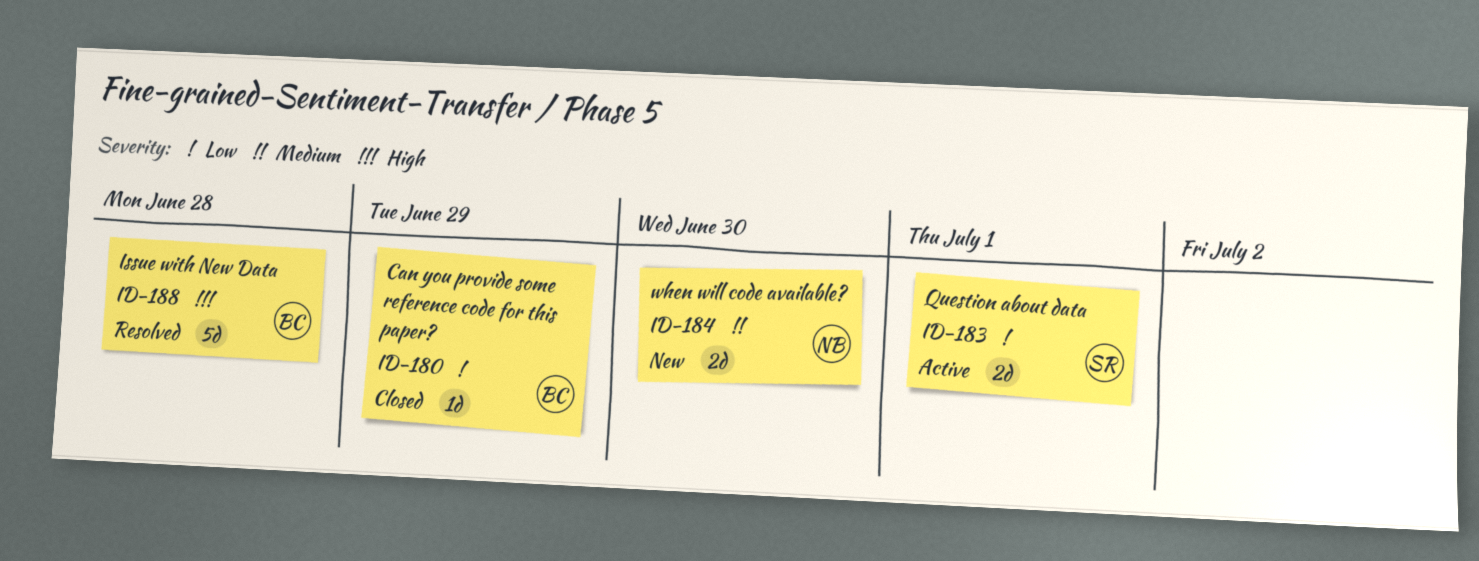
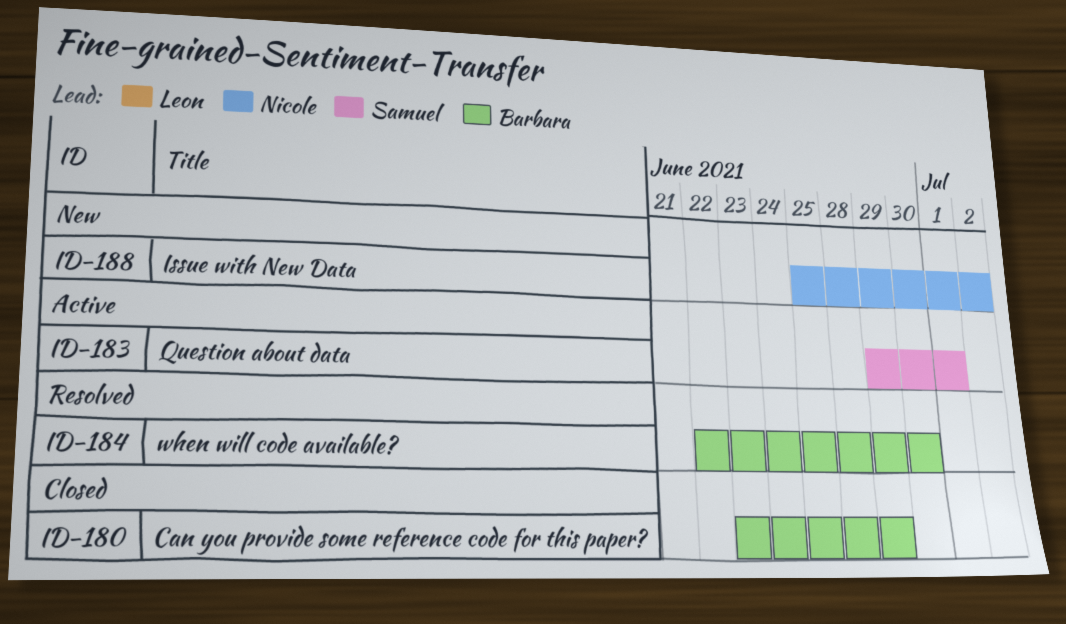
ID-184, status: New -> Resolved
ID-184, owner: Nicole -> Barbara
ID-188, status: Resolved -> New
ID-188, owner: Barbara -> Nicole
ID-188, due: Jun 28 -> Jul 2

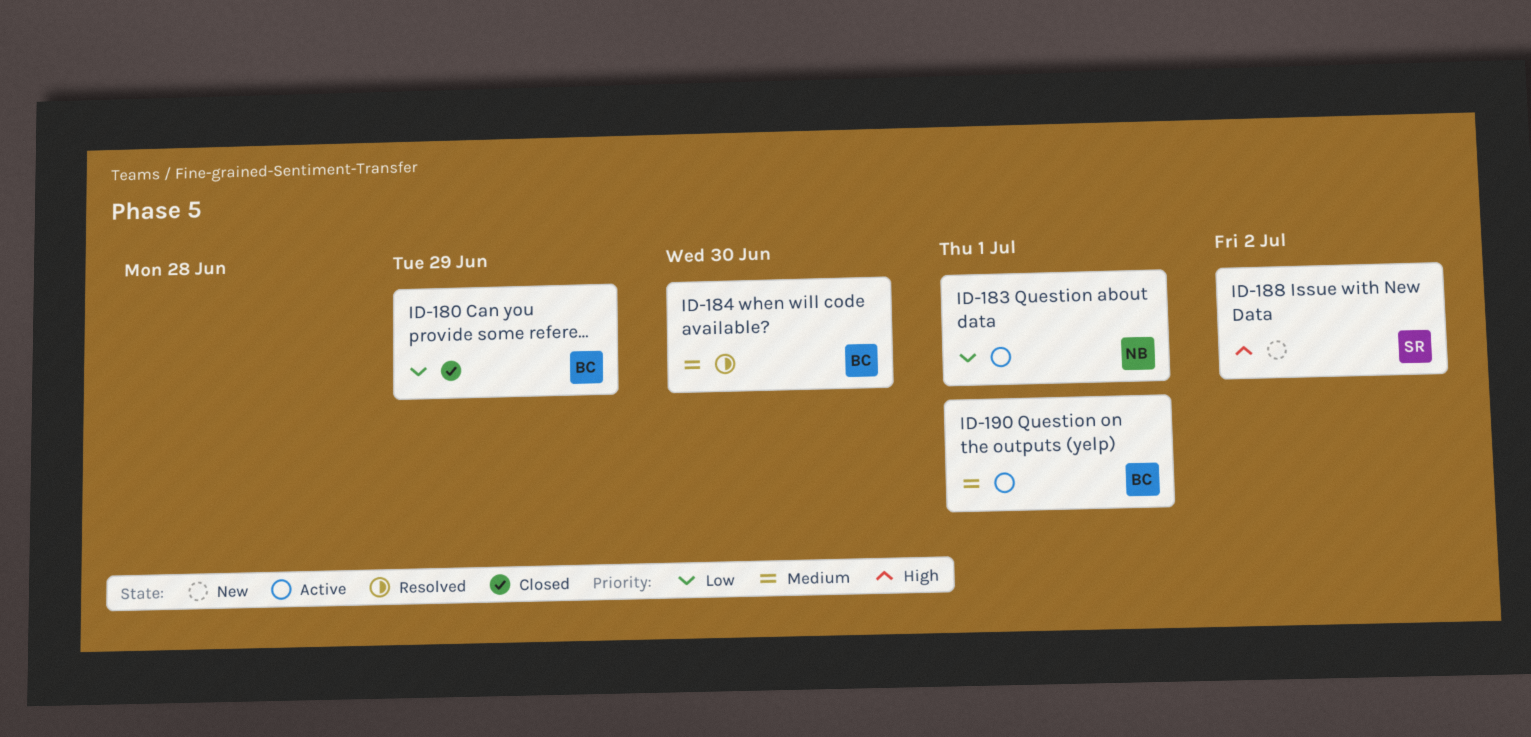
ID-183, owner: Samuel -> Nicole
ID-188, owner: Nicole -> Samuel
ID-190: none -> present

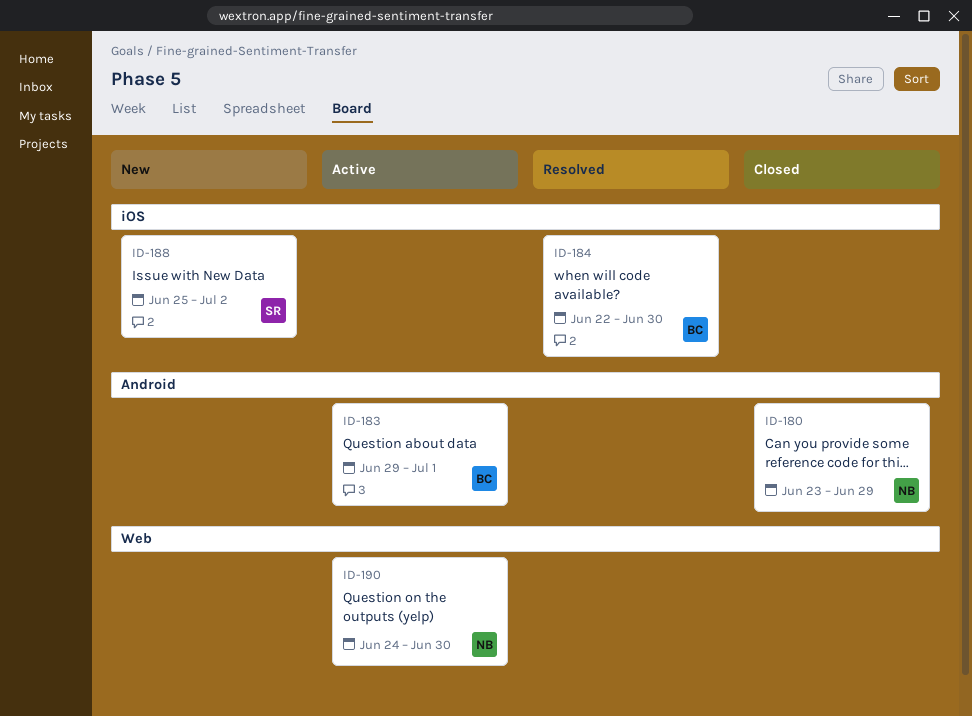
ID-180, owner: BC -> NB
ID-183, owner: NB -> BC
ID-190, owner: BC -> NB
ID-190, due: Jul 1 -> Jun 30

